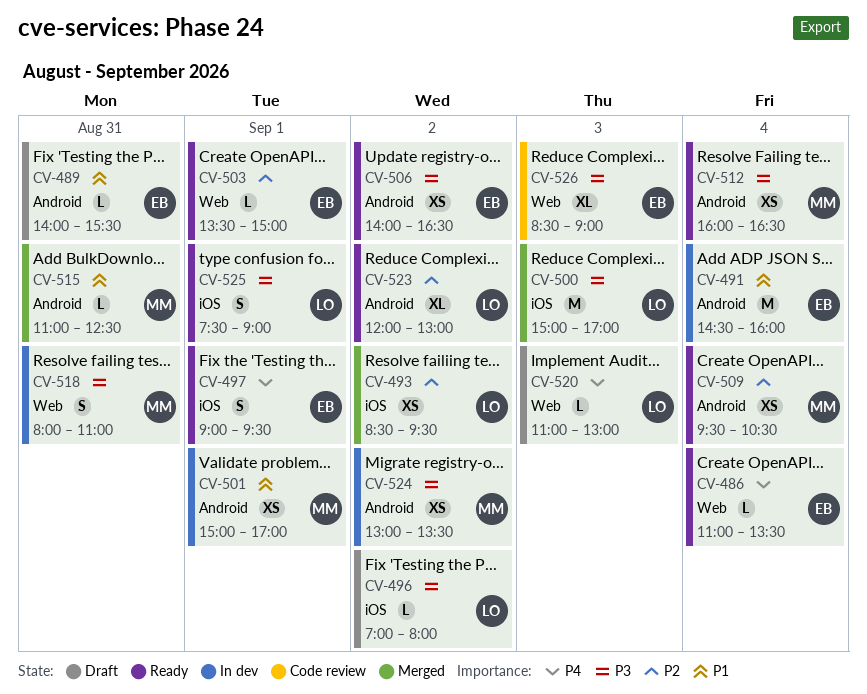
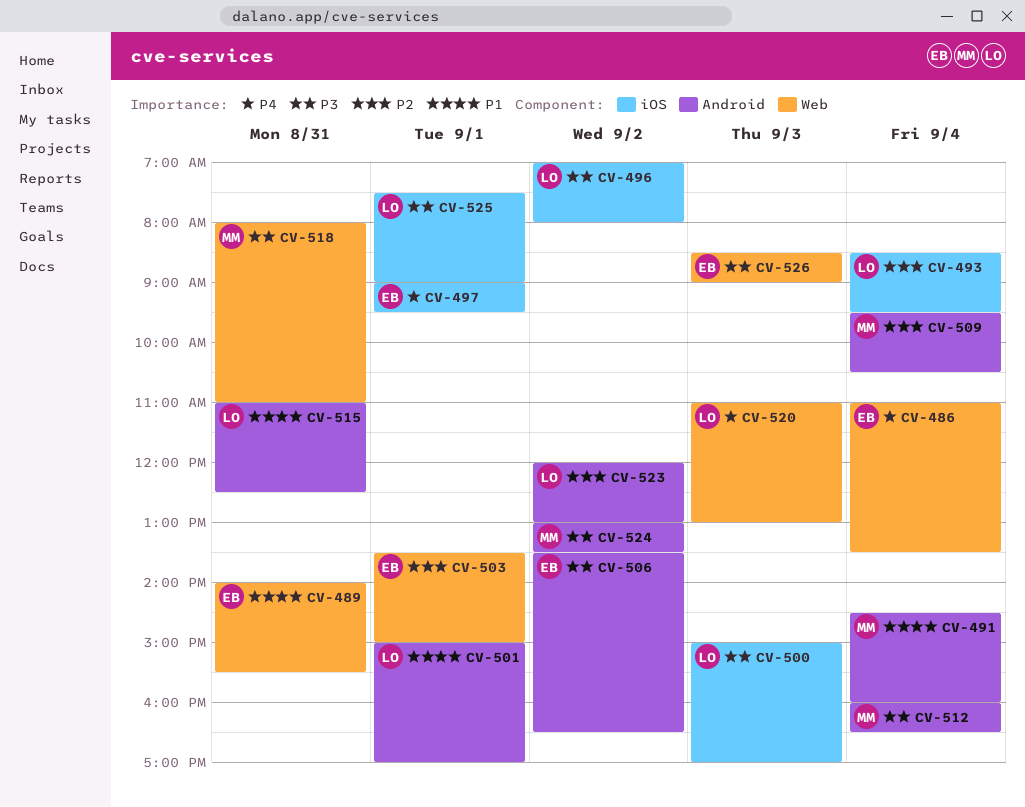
CV-489, label: Android -> Web
CV-491, owner: EB -> MM
CV-493, day: Sep 2 -> Sep 4
CV-501, owner: MM -> LO
CV-506, begins: 14:00 -> 13:30
CV-515, owner: MM -> LO

